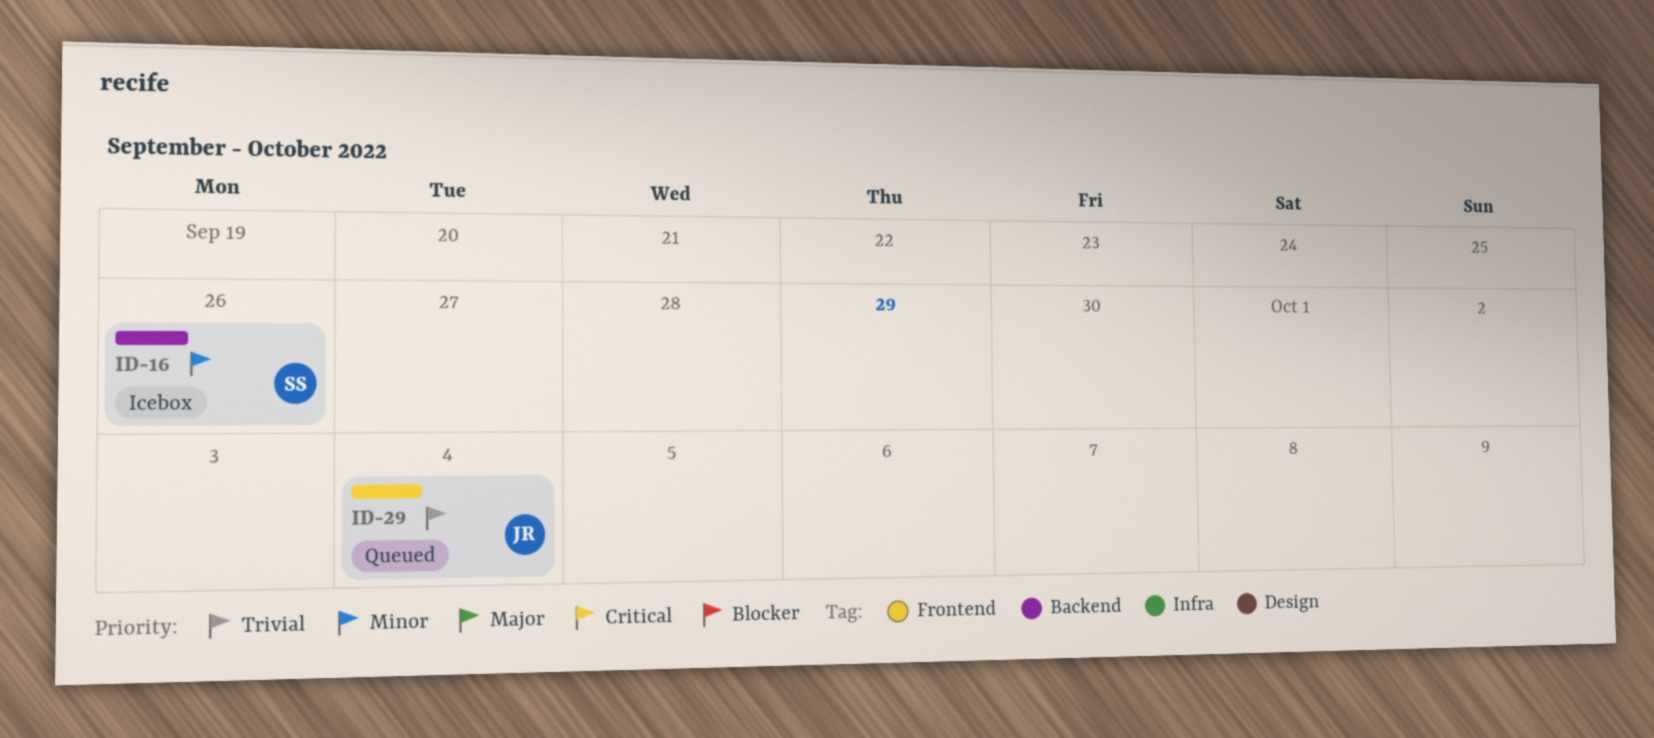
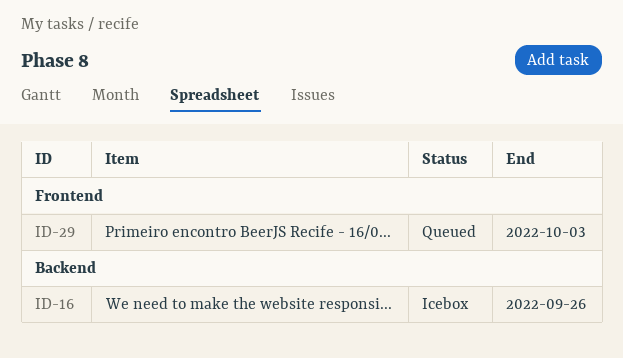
ID-29, due: Oct 4 -> Oct 3

